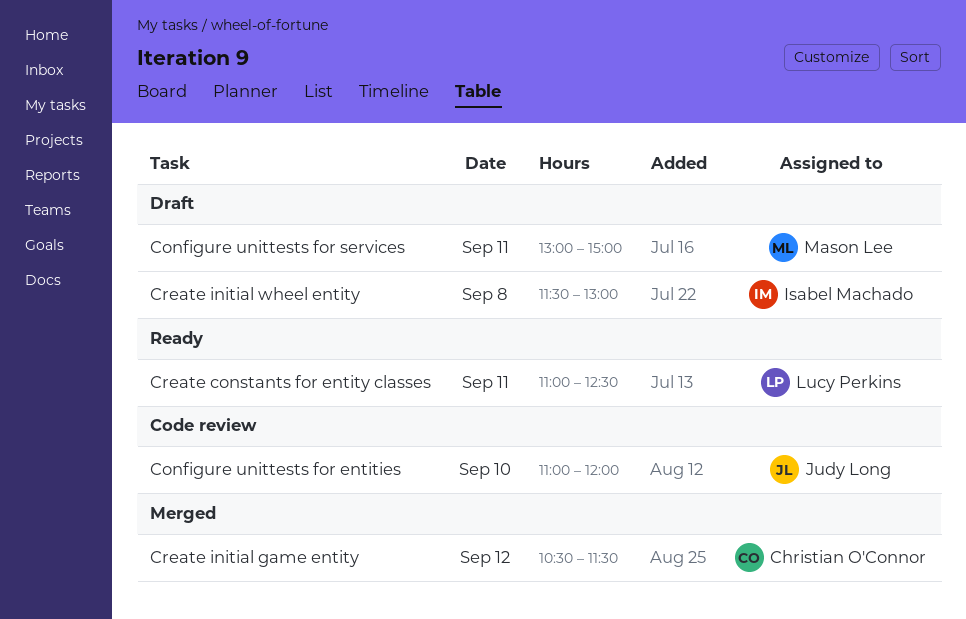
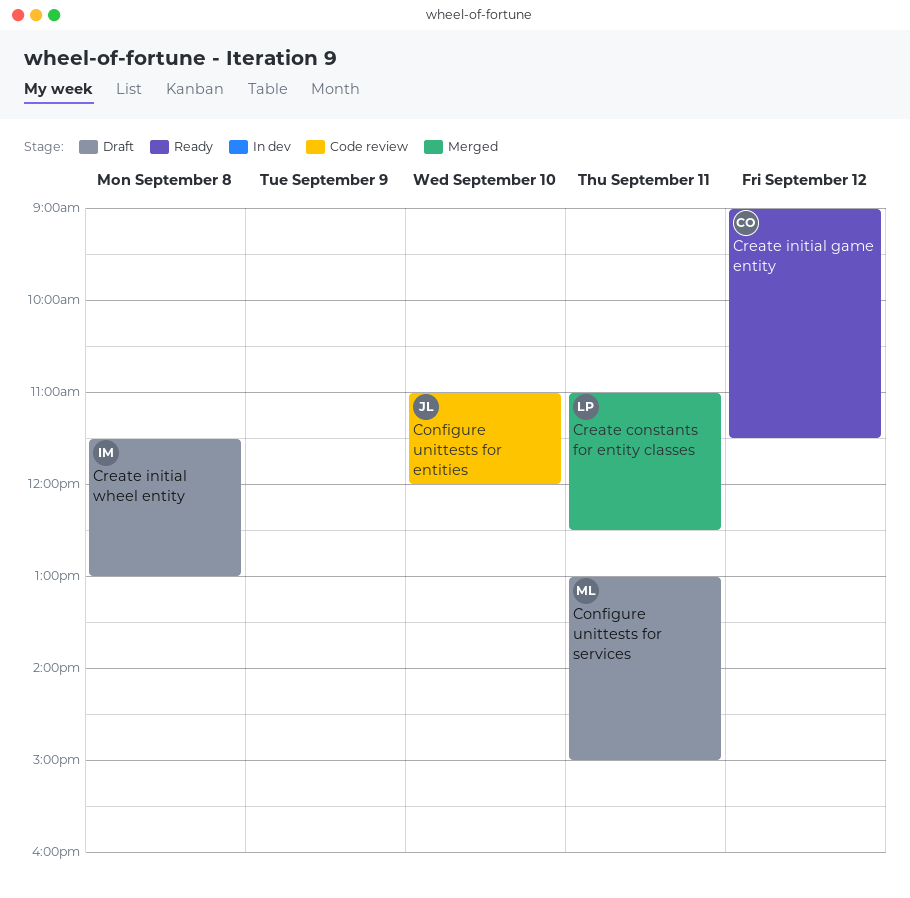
Create constants for entity classes, status: Ready -> Merged
Create initial game entity, status: Merged -> Ready
Create initial game entity, begins: 10:30 -> 09:00

